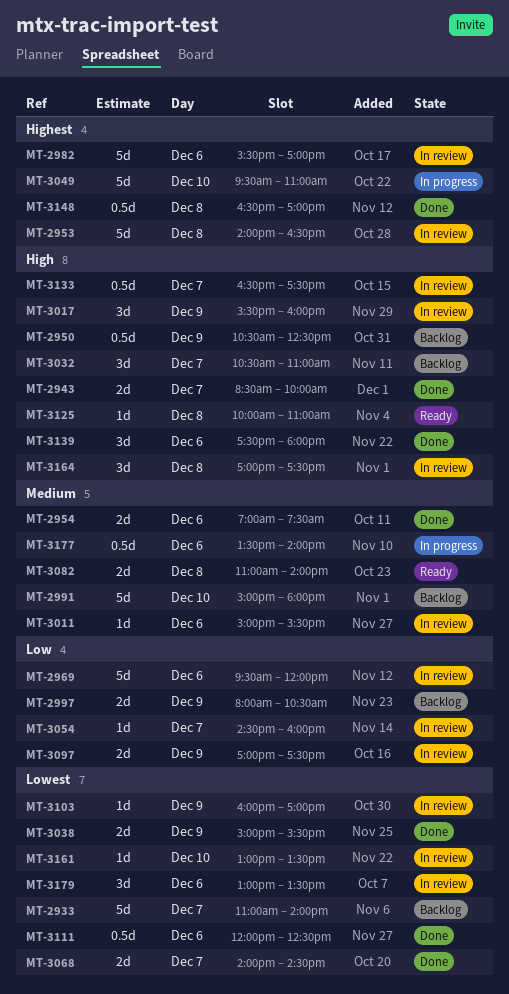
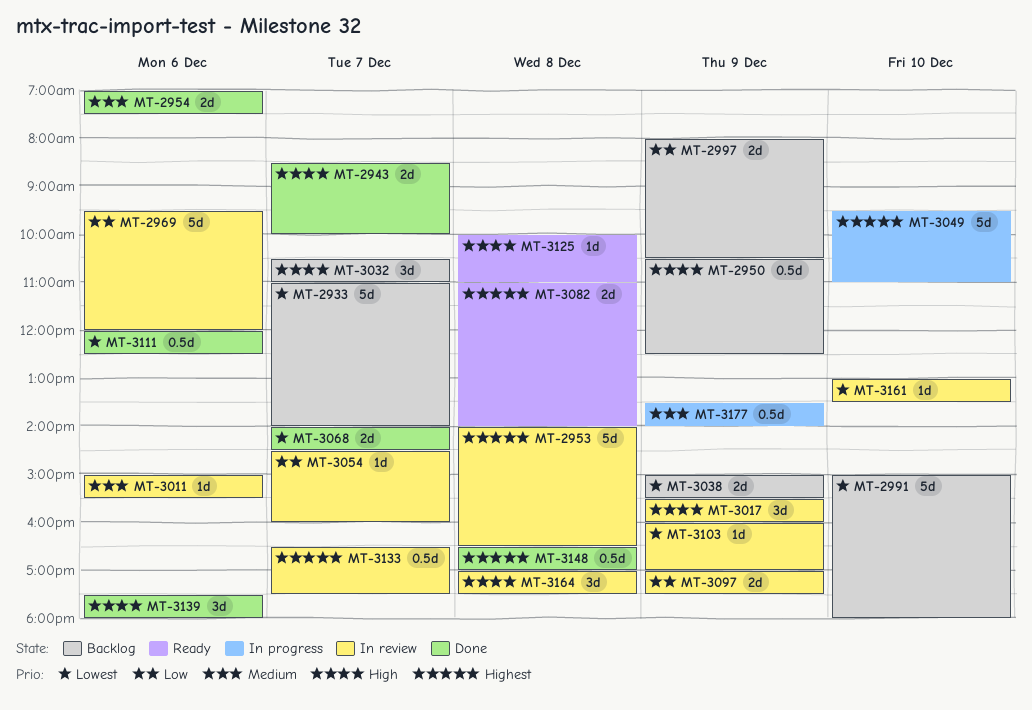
MT-2982: present -> none
MT-2991, priority: Medium -> Lowest
MT-3038, status: Done -> Backlog
MT-3082, priority: Medium -> Highest
MT-3133, priority: High -> Highest
MT-3177, day: Dec 6 -> Dec 9
MT-3179: present -> none

